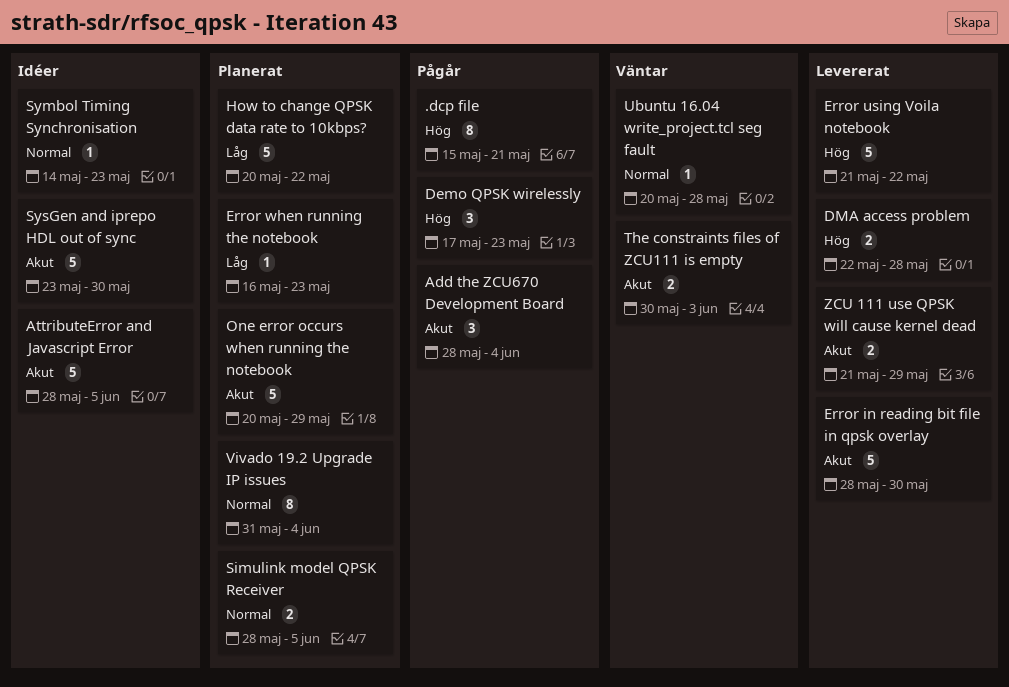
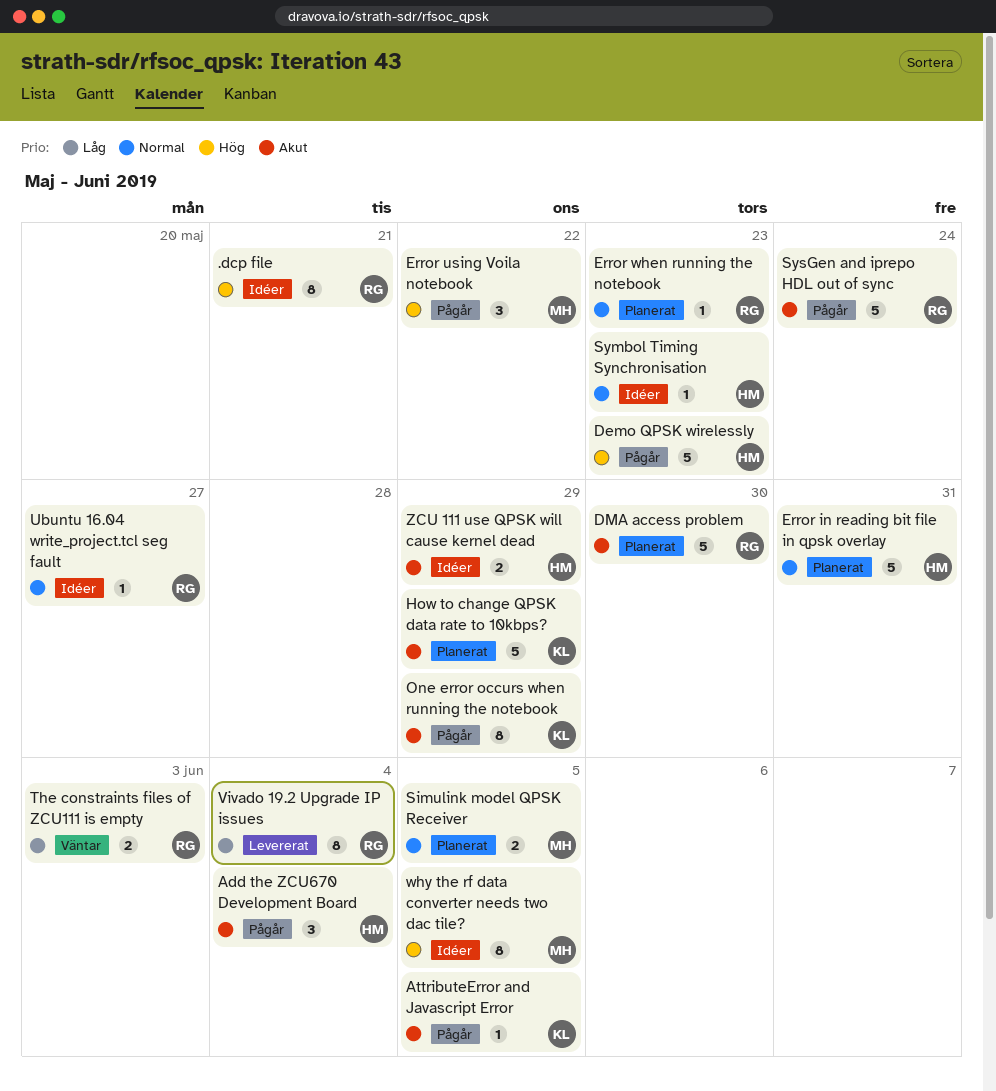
.dcp file, status: Pågår -> Idéer
AttributeError and Javascript Error, status: Idéer -> Pågår
AttributeError and Javascript Error, estimate: 5 -> 1
Demo QPSK wirelessly, estimate: 3 -> 5
DMA access problem, status: Levererat -> Planerat
DMA access problem, priority: Hög -> Akut
DMA access problem, estimate: 2 -> 5
DMA access problem, due: May 28 -> May 30
Error in reading bit file in qpsk overlay, status: Levererat -> Planerat
Error in reading bit file in qpsk overlay, priority: Akut -> Normal
Error in reading bit file in qpsk overlay, due: May 30 -> May 31
Error using Voila notebook, status: Levererat -> Pågår
Error using Voila notebook, estimate: 5 -> 3
Error when running the notebook, priority: Låg -> Normal
How to change QPSK data rate to 10kbps?, priority: Låg -> Akut
How to change QPSK data rate to 10kbps?, due: May 22 -> May 29
One error occurs when running the notebook, status: Planerat -> Pågår
One error occurs when running the notebook, estimate: 5 -> 8
SysGen and iprepo HDL out of sync, status: Idéer -> Pågår
SysGen and iprepo HDL out of sync, due: May 30 -> May 24
The constraints files of ZCU111 is empty, priority: Akut -> Låg
Ubuntu 16.04 write_project.tcl seg fault, status: Väntar -> Idéer
Ubuntu 16.04 write_project.tcl seg fault, due: May 28 -> May 27
Vivado 19.2 Upgrade IP issues, status: Planerat -> Levererat
Vivado 19.2 Upgrade IP issues, priority: Normal -> Låg
why the rf data converter needs two dac tile?: none -> present
ZCU 111 use QPSK will cause kernel dead, status: Levererat -> Idéer

